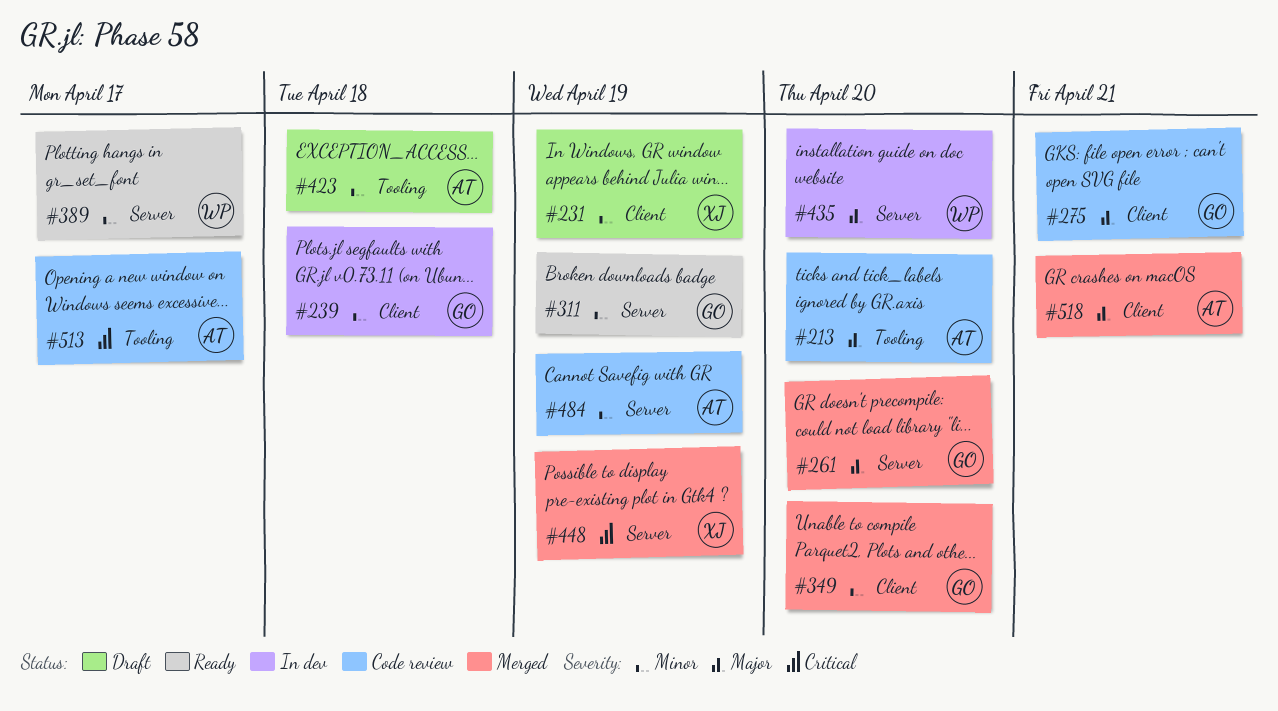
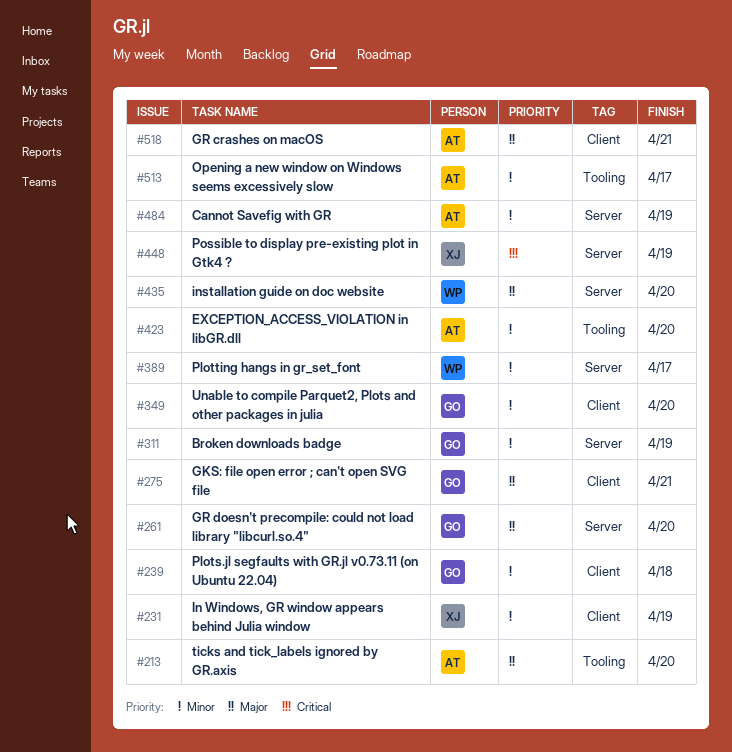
#423, due: Apr 18 -> Apr 20
#513, priority: Critical -> Minor

